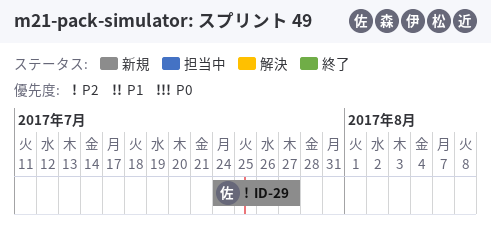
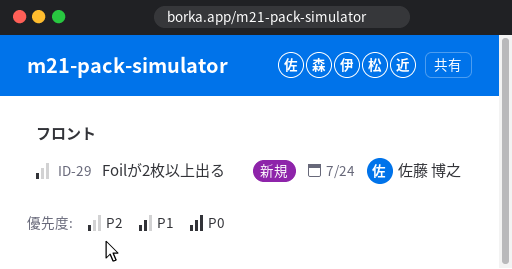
ID-29, due: Jul 27 -> Jul 24

